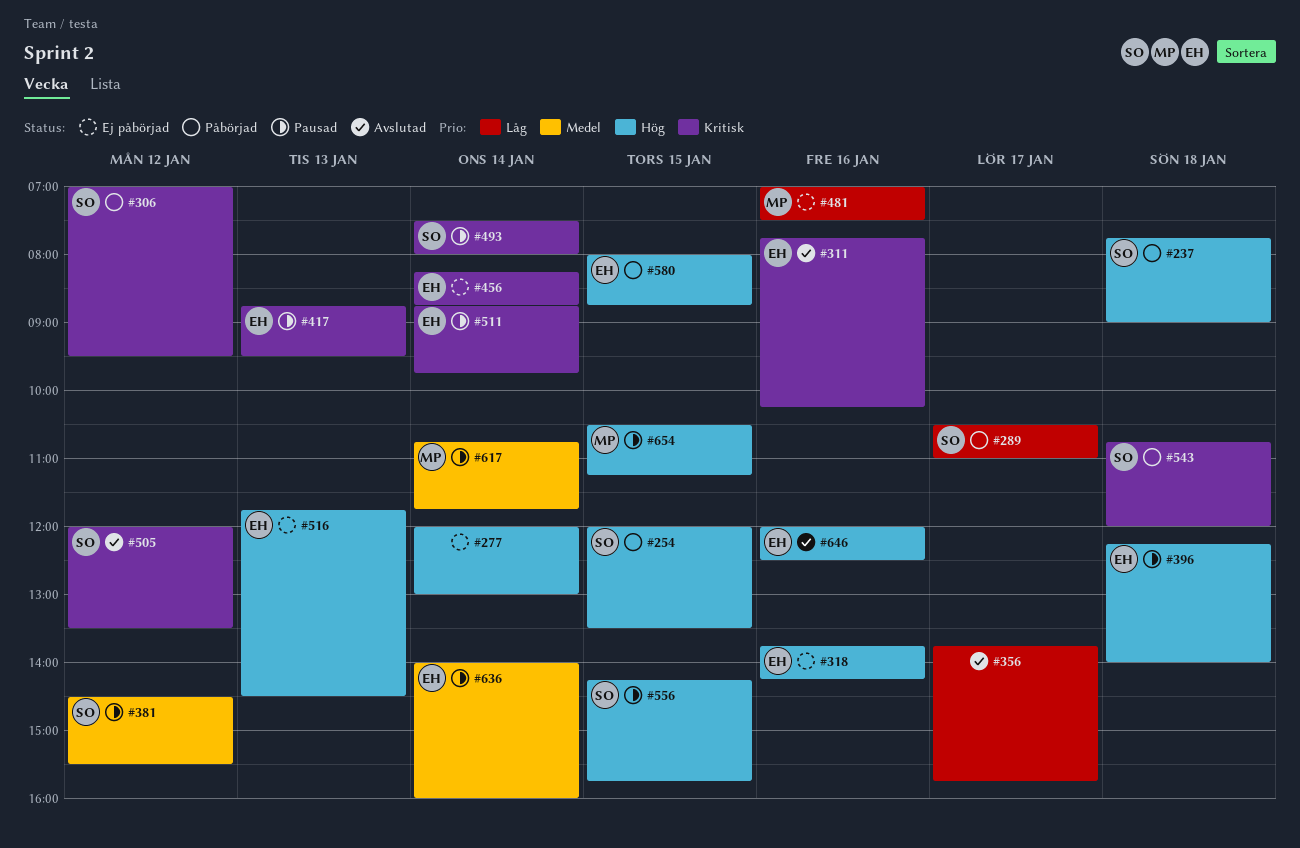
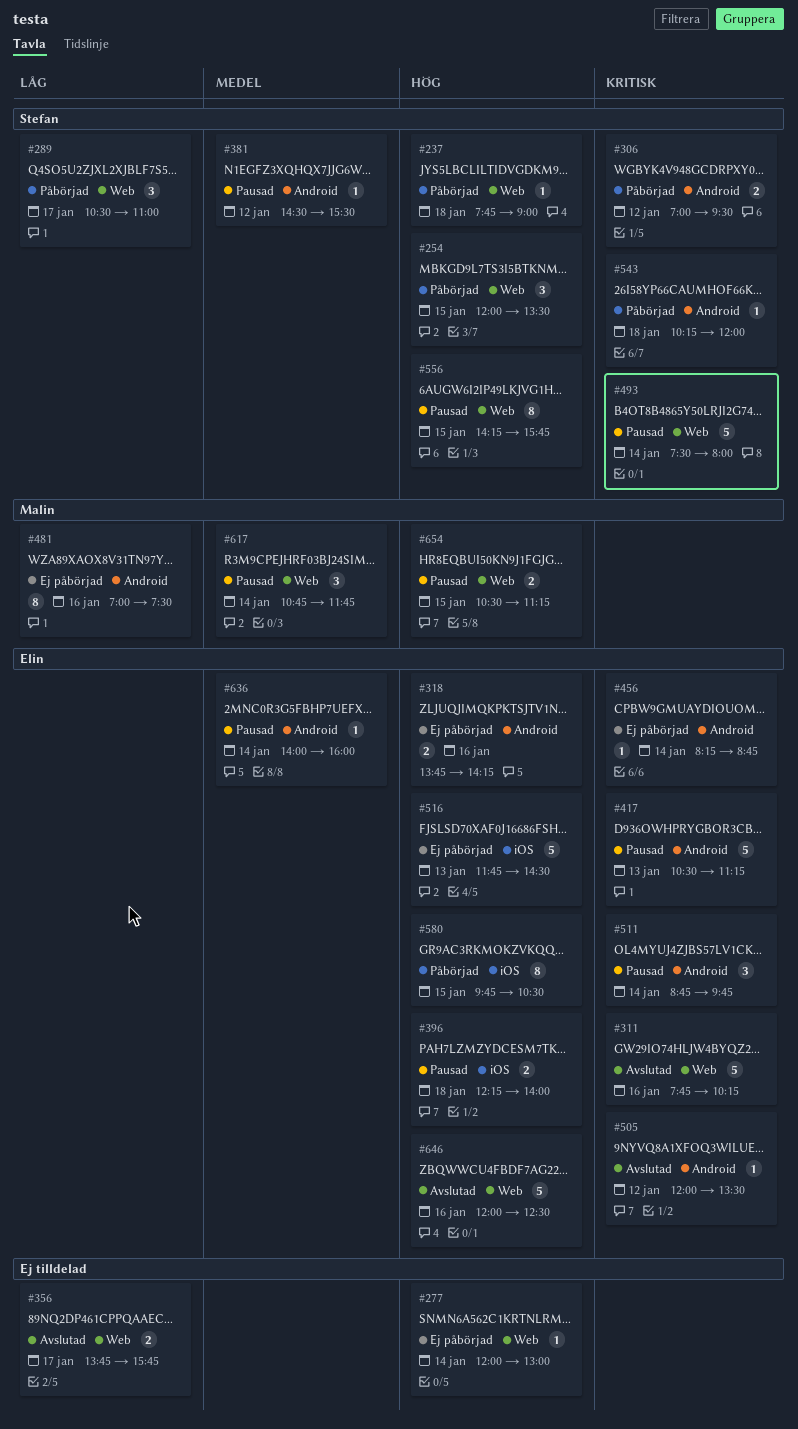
#417, begins: 08:45 -> 10:30
#417, ends: 09:30 -> 11:15
#505, owner: Stefan -> Elin
#543, begins: 10:45 -> 10:15
#580, begins: 08:00 -> 09:45
#580, ends: 08:45 -> 10:30

